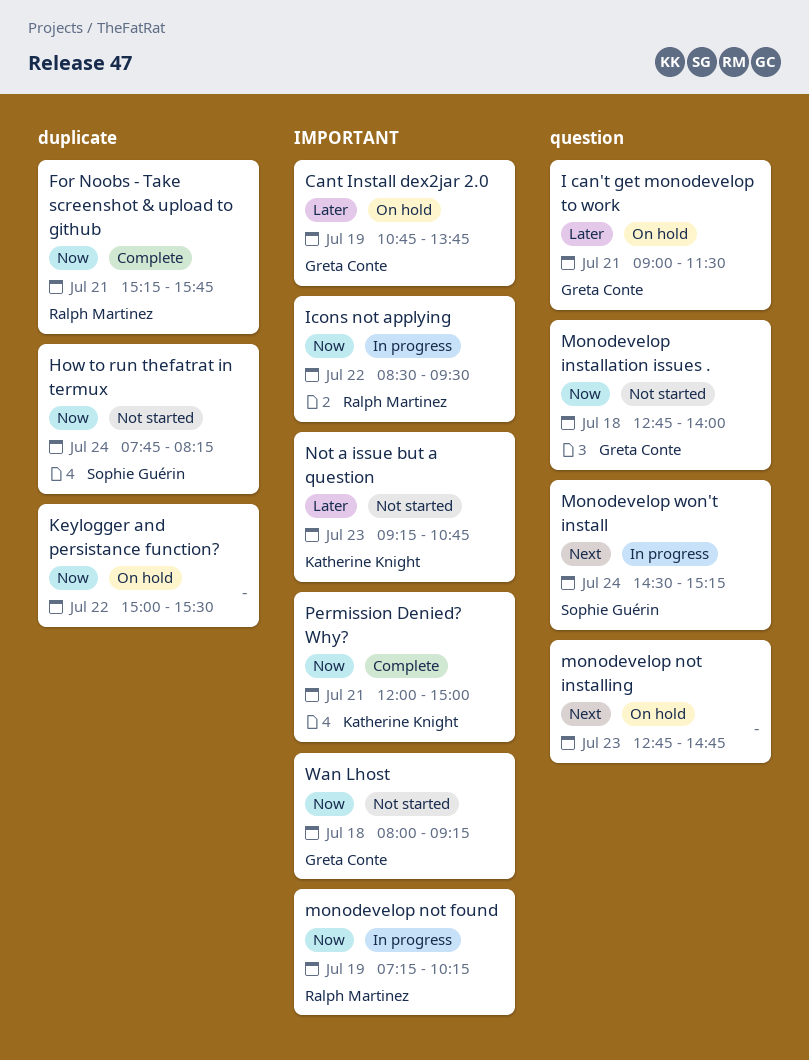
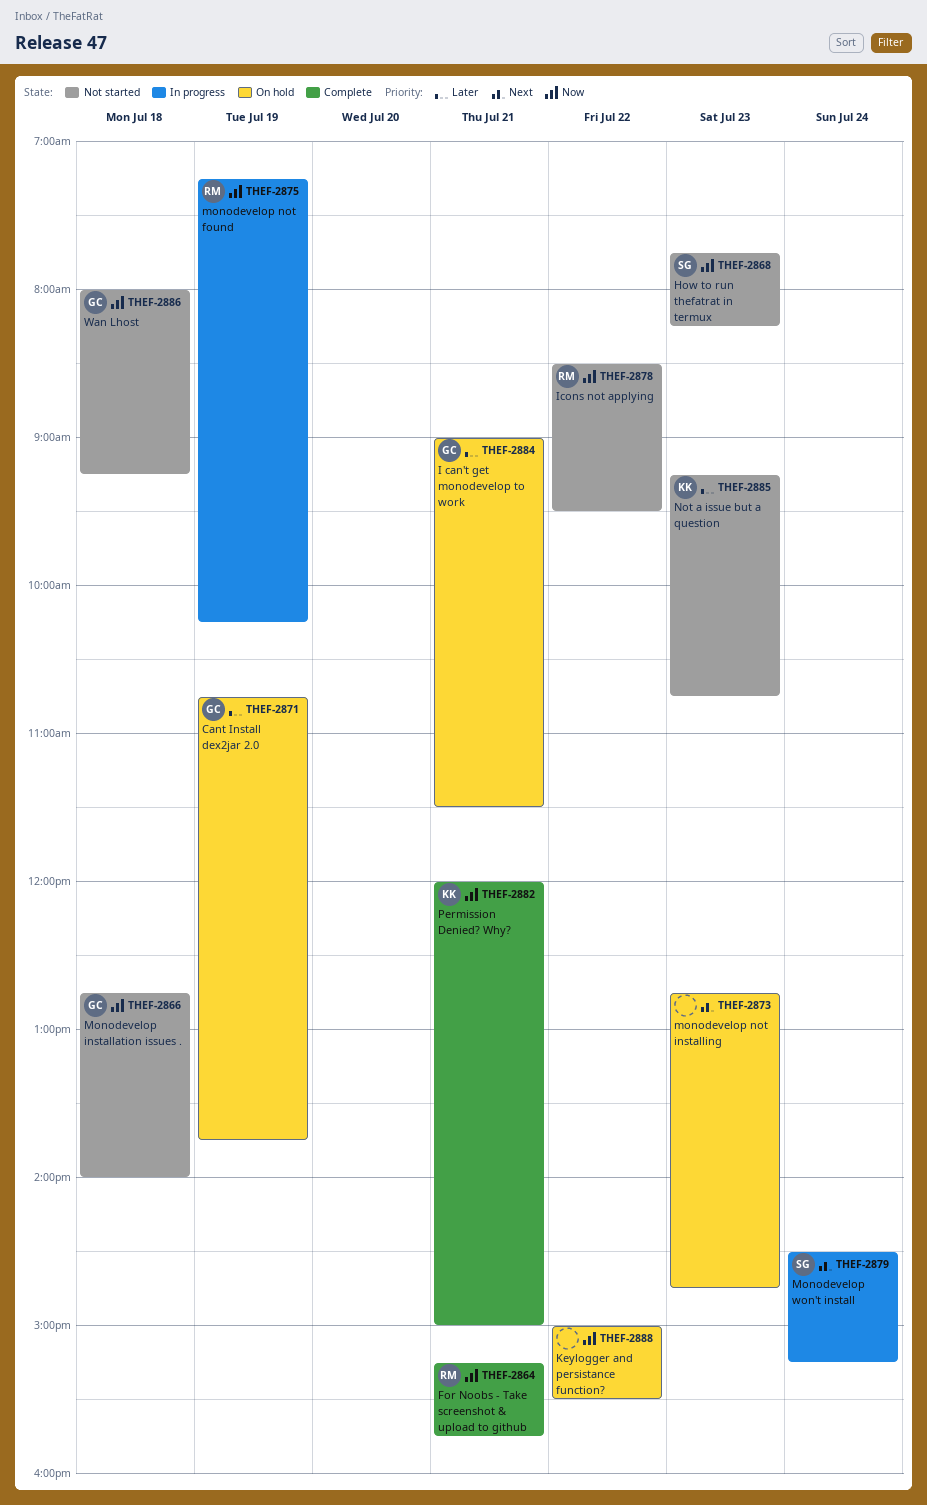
How to run thefatrat in termux, day: Jul 24 -> Jul 23
Icons not applying, status: In progress -> Not started

